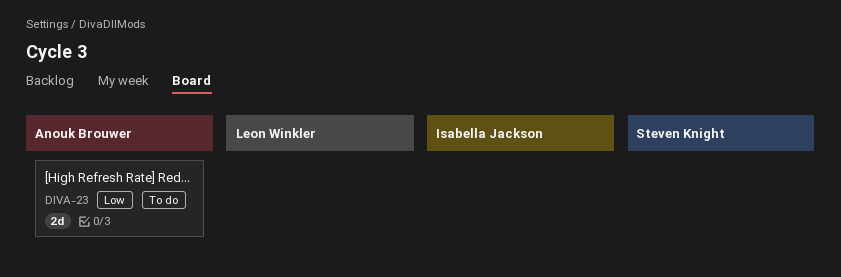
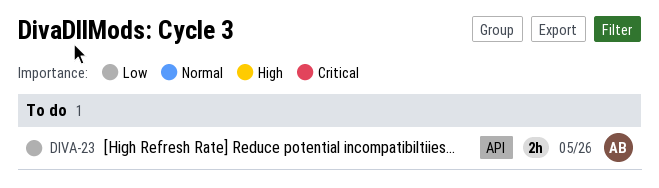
DIVA-23, estimate: 2d -> 2h

